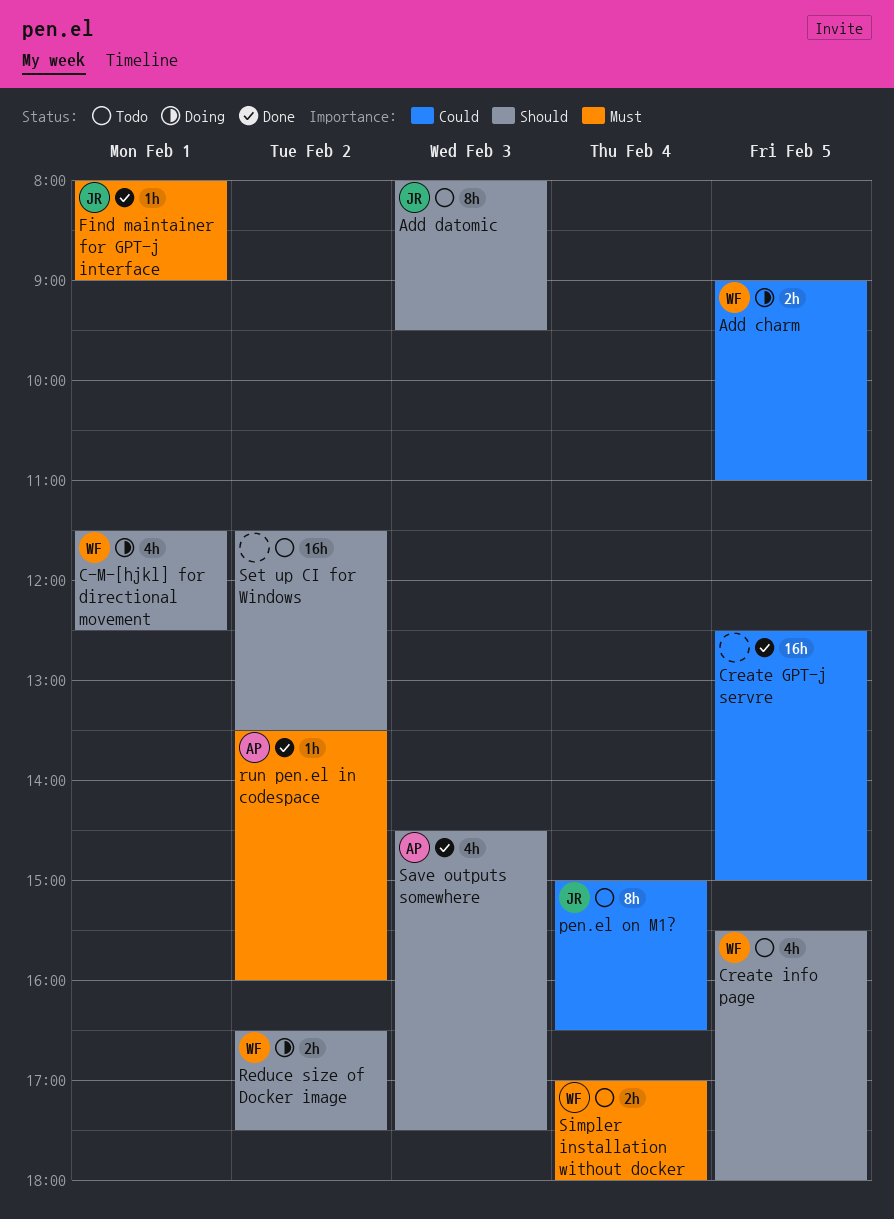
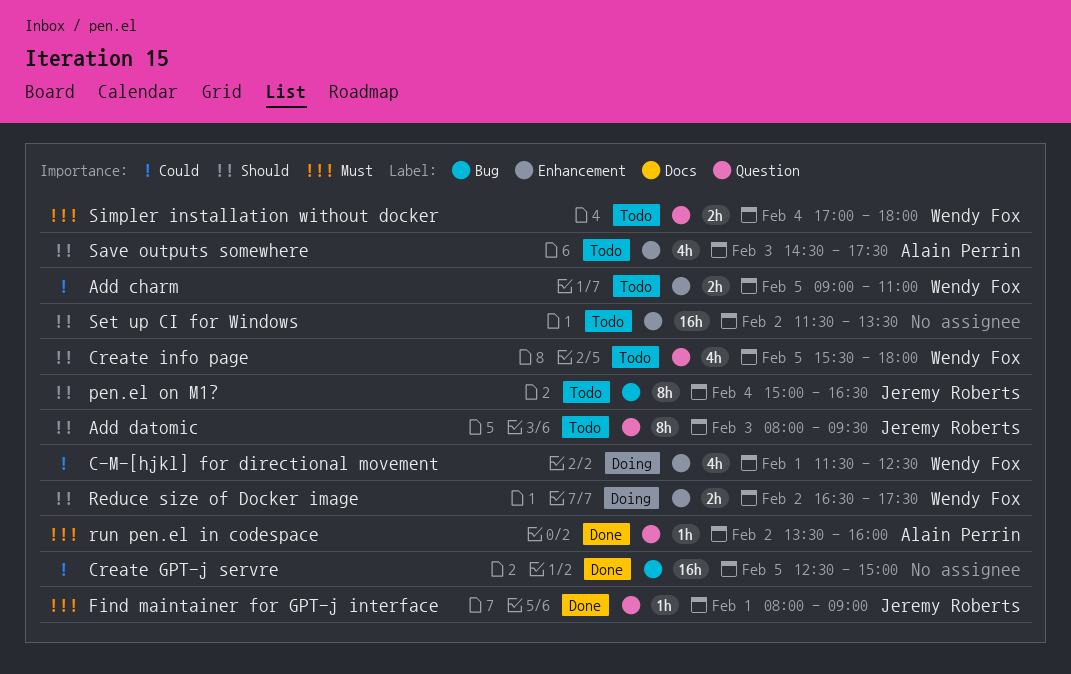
Add charm, status: Doing -> Todo
C-M-[hjkl] for directional movement, priority: Should -> Could
pen.el on M1?, priority: Could -> Should
Save outputs somewhere, status: Done -> Todo

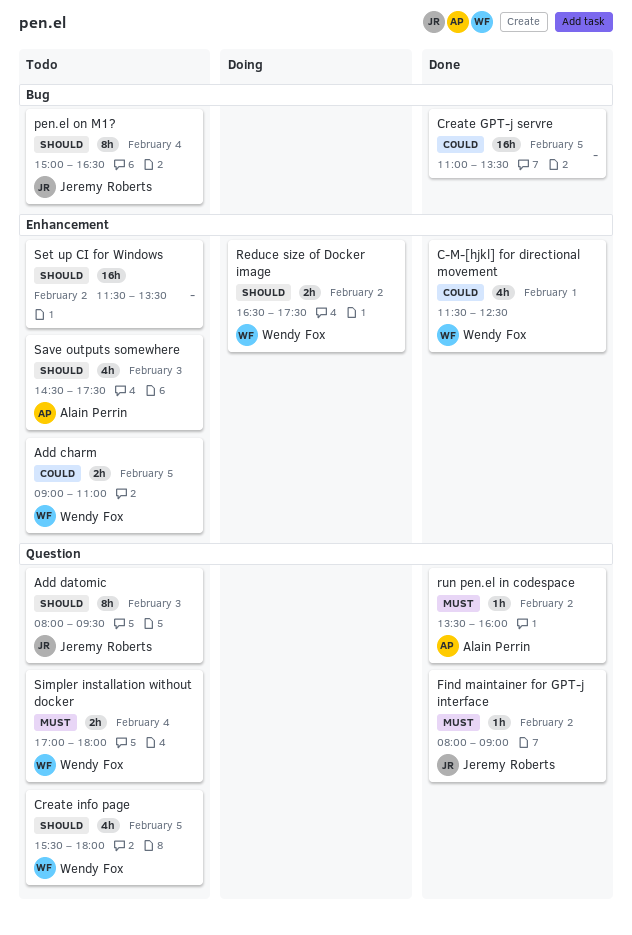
C-M-[hjkl] for directional movement, status: Doing -> Done
Create GPT-j servre, begins: 12:30 -> 11:00
Create GPT-j servre, ends: 15:00 -> 13:30
Find maintainer for GPT-j interface, day: Feb 1 -> Feb 2

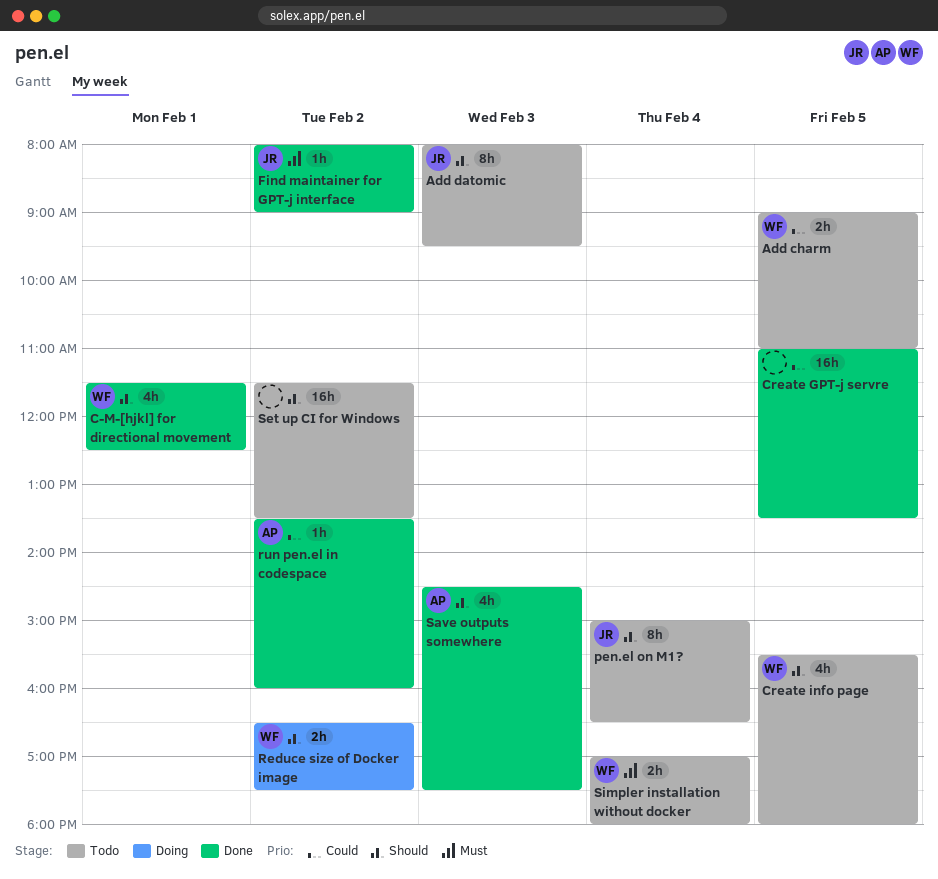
C-M-[hjkl] for directional movement, priority: Could -> Should
run pen.el in codespace, priority: Must -> Could
Save outputs somewhere, status: Todo -> Done

